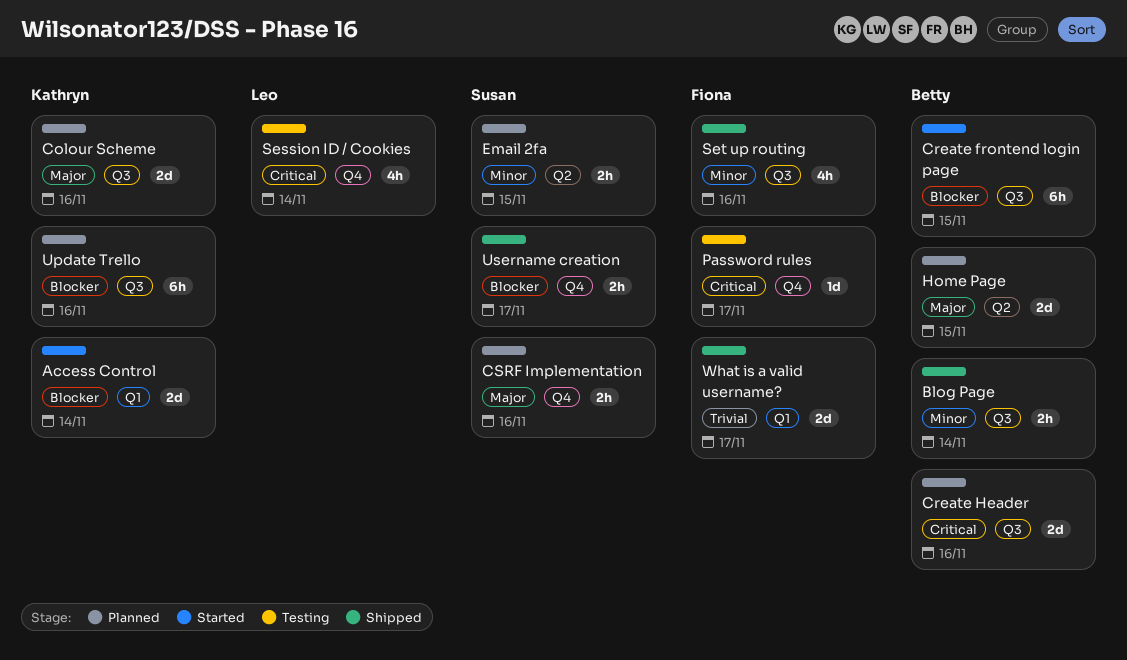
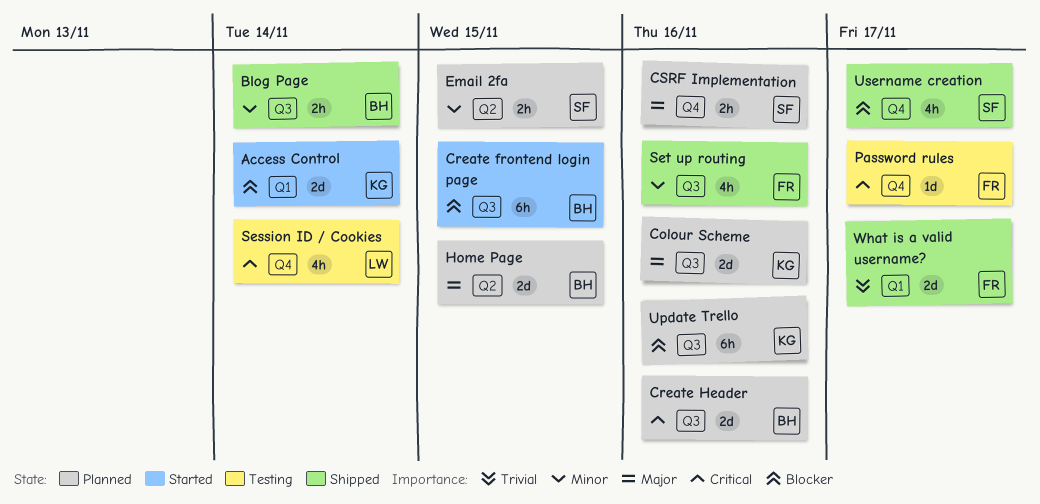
Username creation, estimate: 2h -> 4h

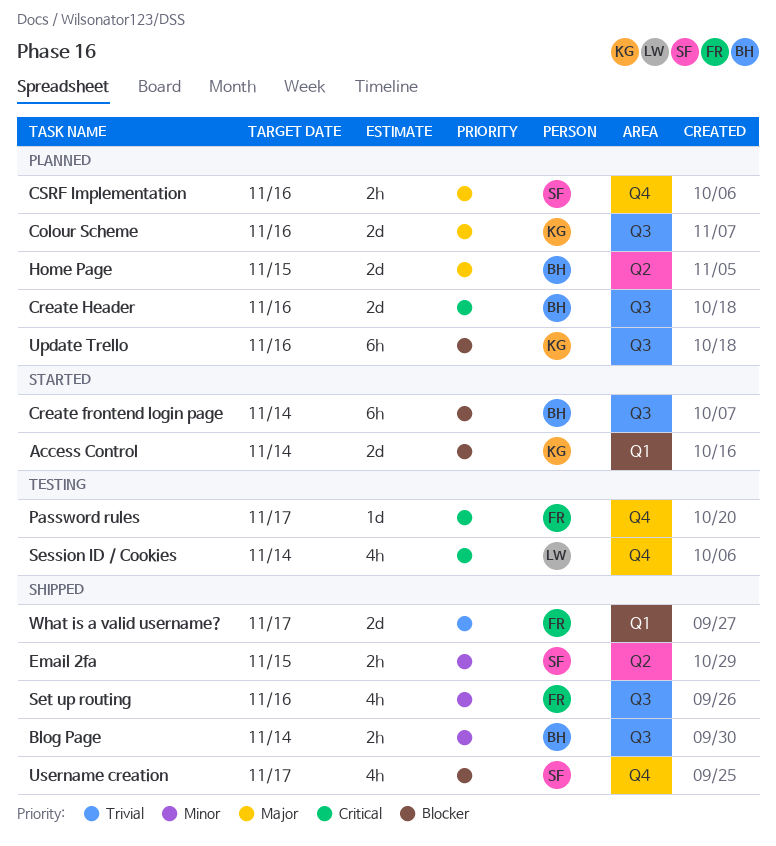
Create frontend login page, due: Nov 15 -> Nov 14
Email 2fa, status: Planned -> Shipped

